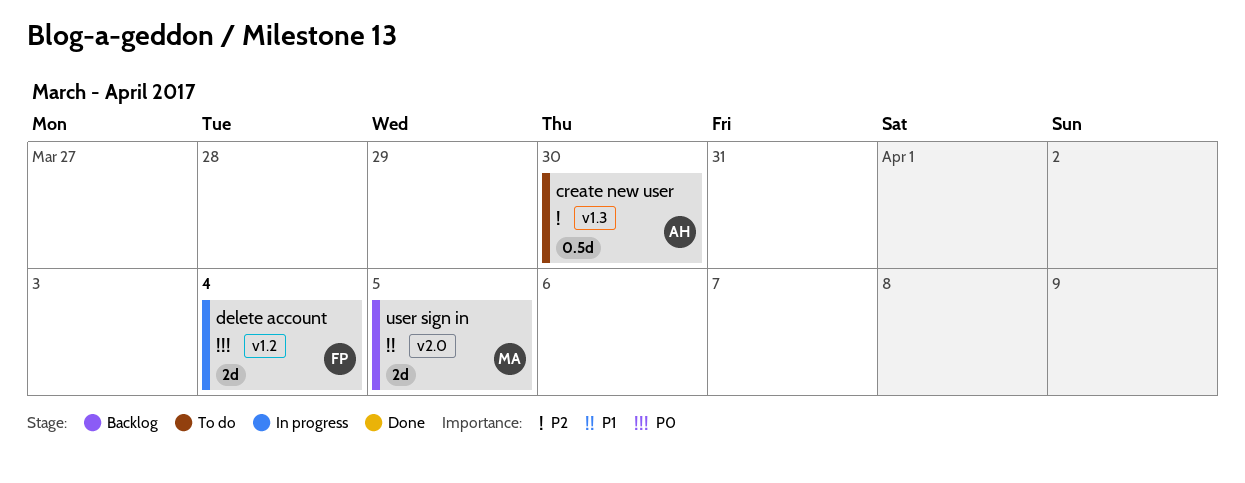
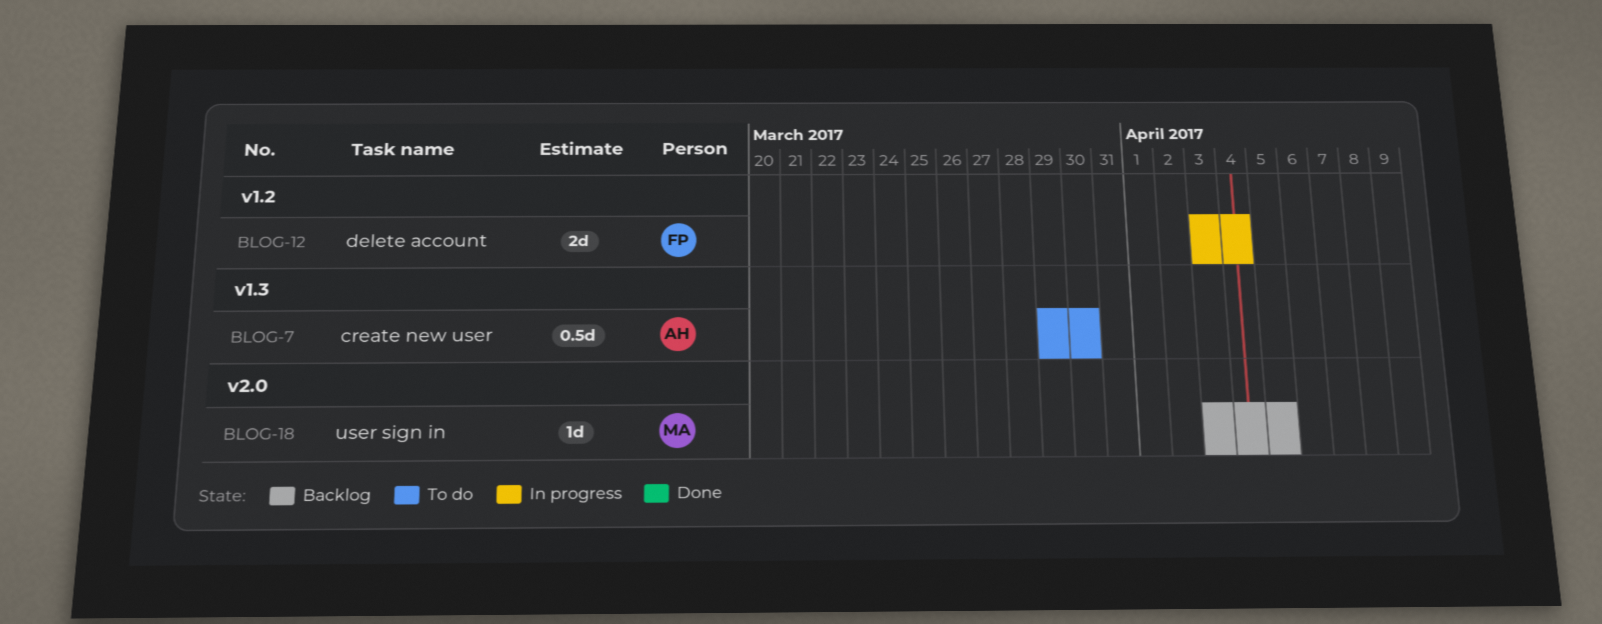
user sign in, estimate: 2d -> 1d

